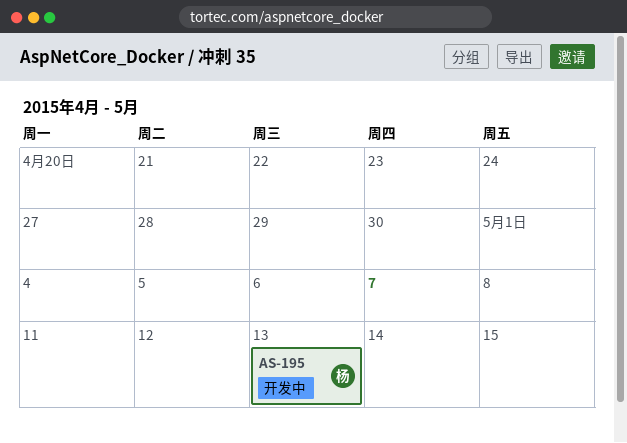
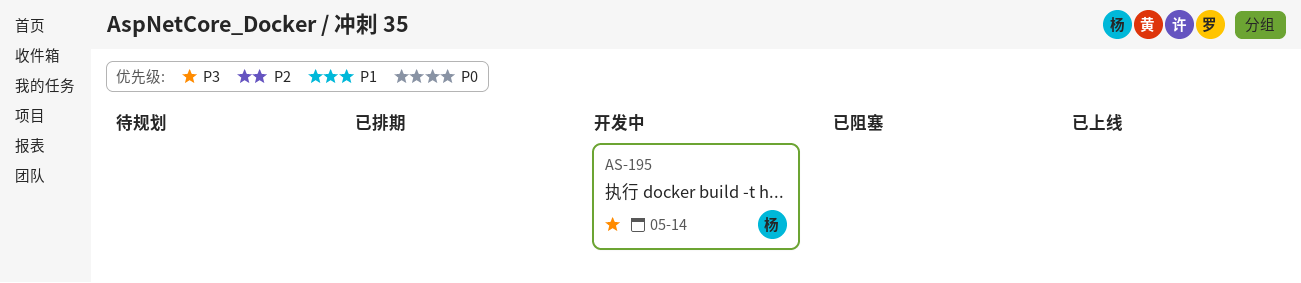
AS-195, due: May 13 -> May 14

